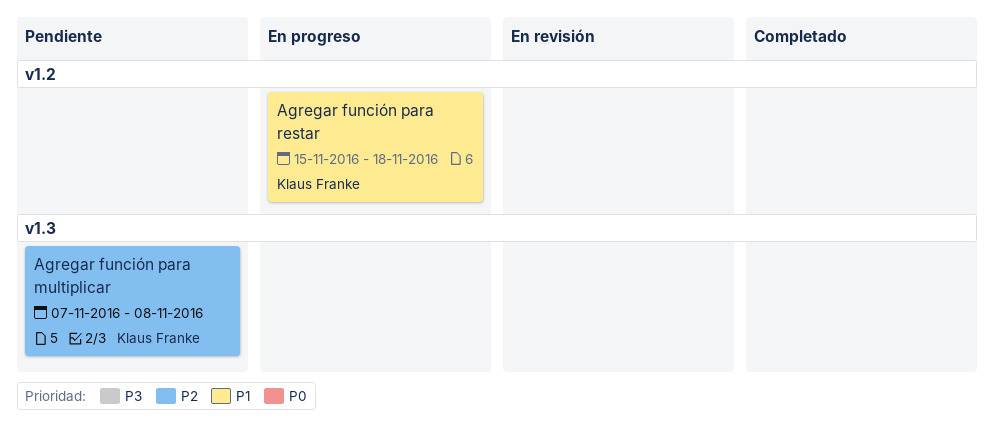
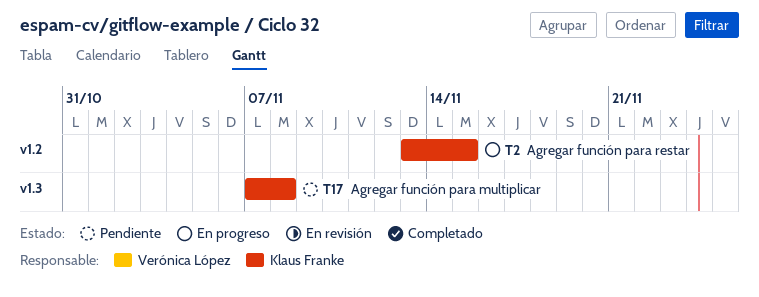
Agregar función para restar, start: Nov 15 -> Nov 13
Agregar función para restar, due: Nov 18 -> Nov 15

